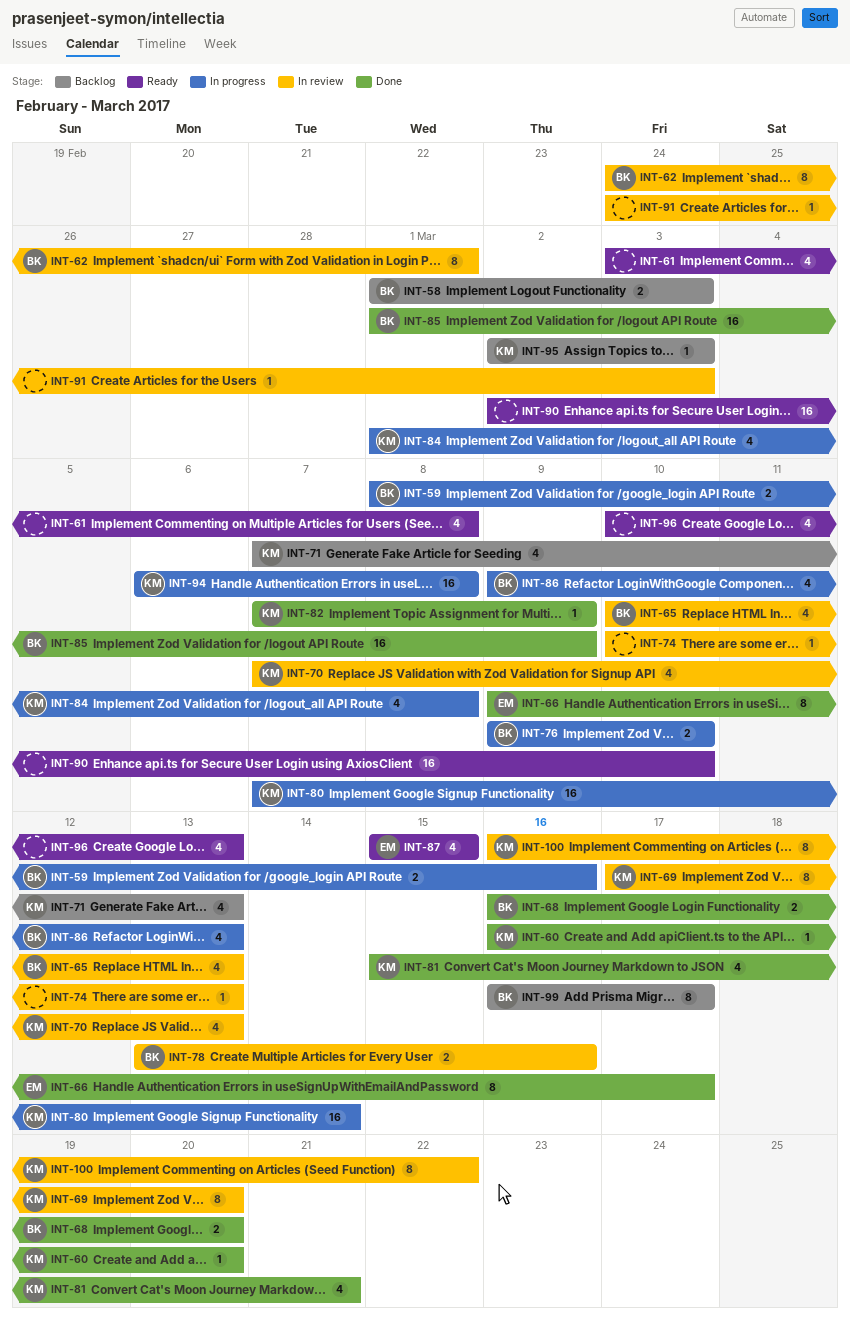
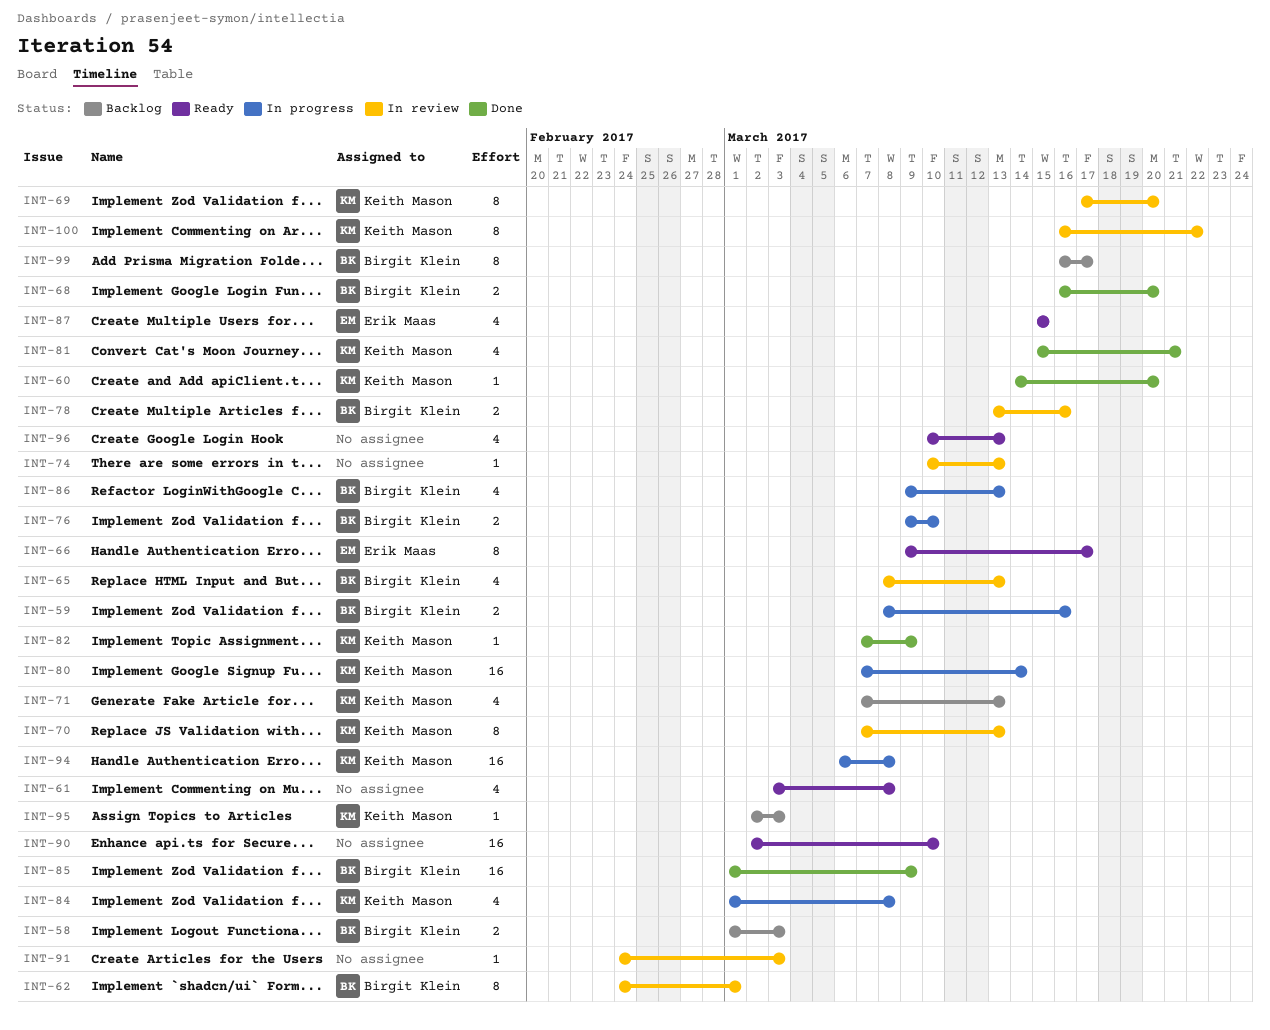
INT-60, start: Mar 16 -> Mar 14
INT-65, start: Mar 10 -> Mar 8
INT-66, status: Done -> Ready
INT-70, estimate: 4 -> 8

